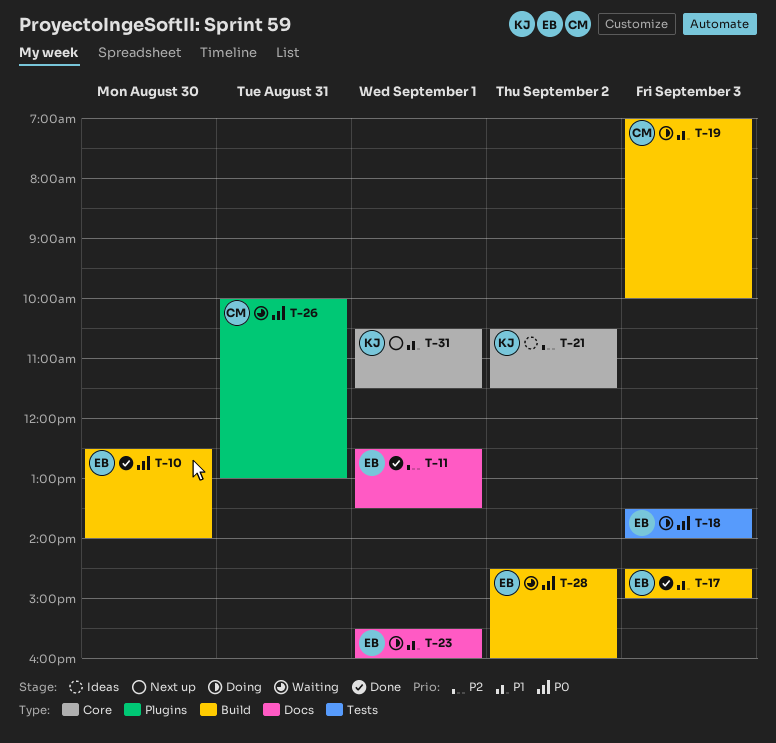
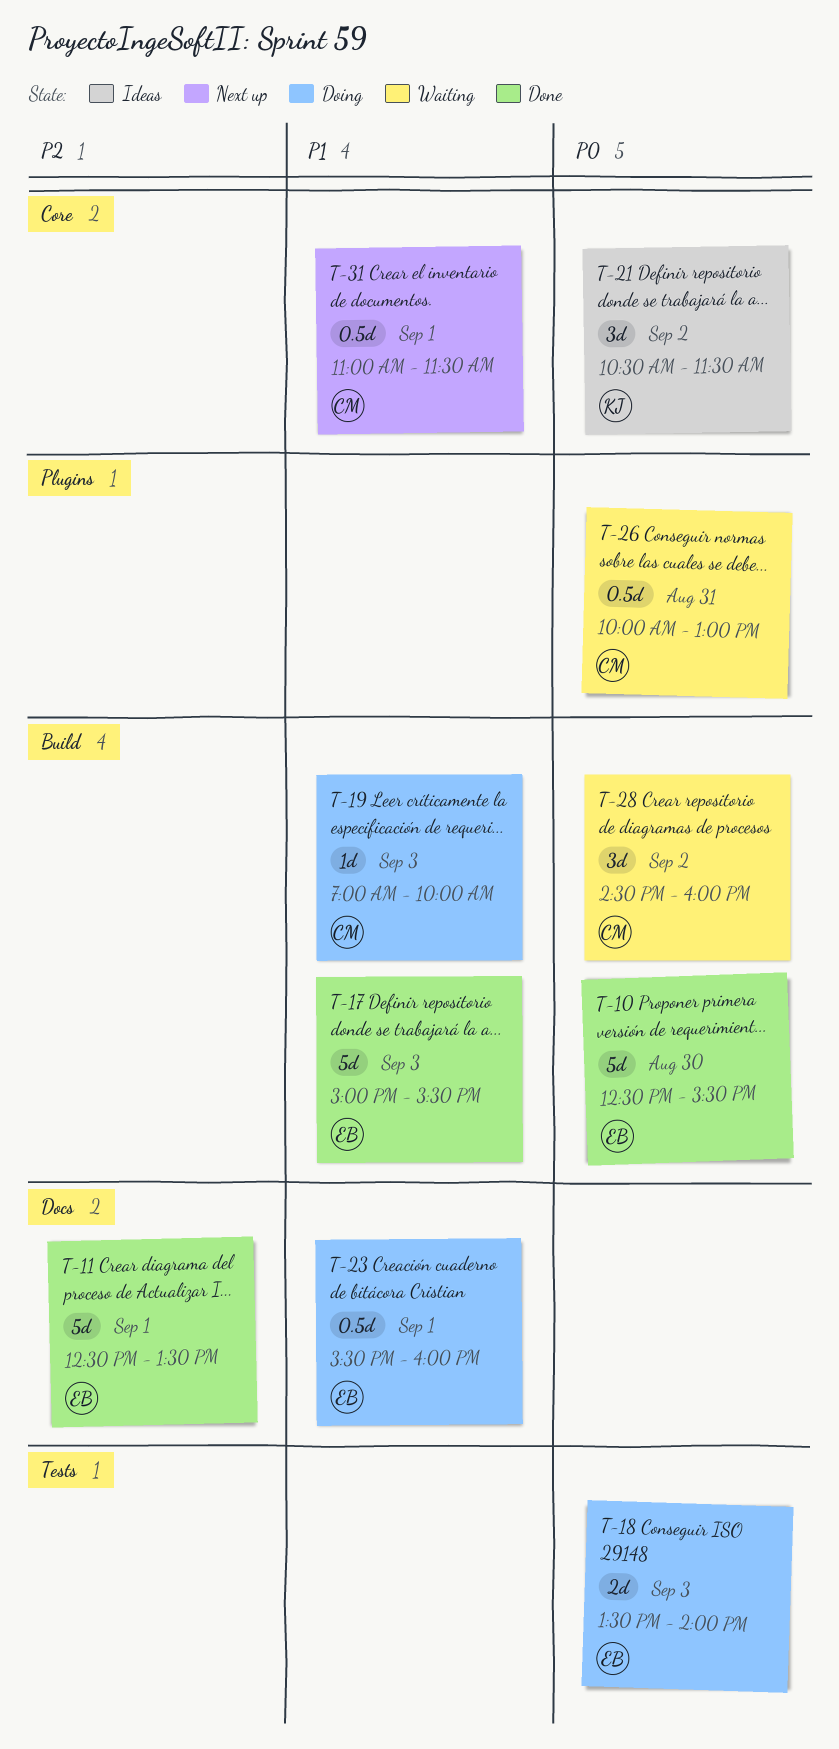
T-10, ends: 14:00 -> 15:30
T-17, begins: 14:30 -> 15:00
T-17, ends: 15:00 -> 15:30
T-21, priority: P2 -> P0
T-28, owner: EB -> CM
T-31, owner: KJ -> CM
T-31, begins: 10:30 -> 11:00

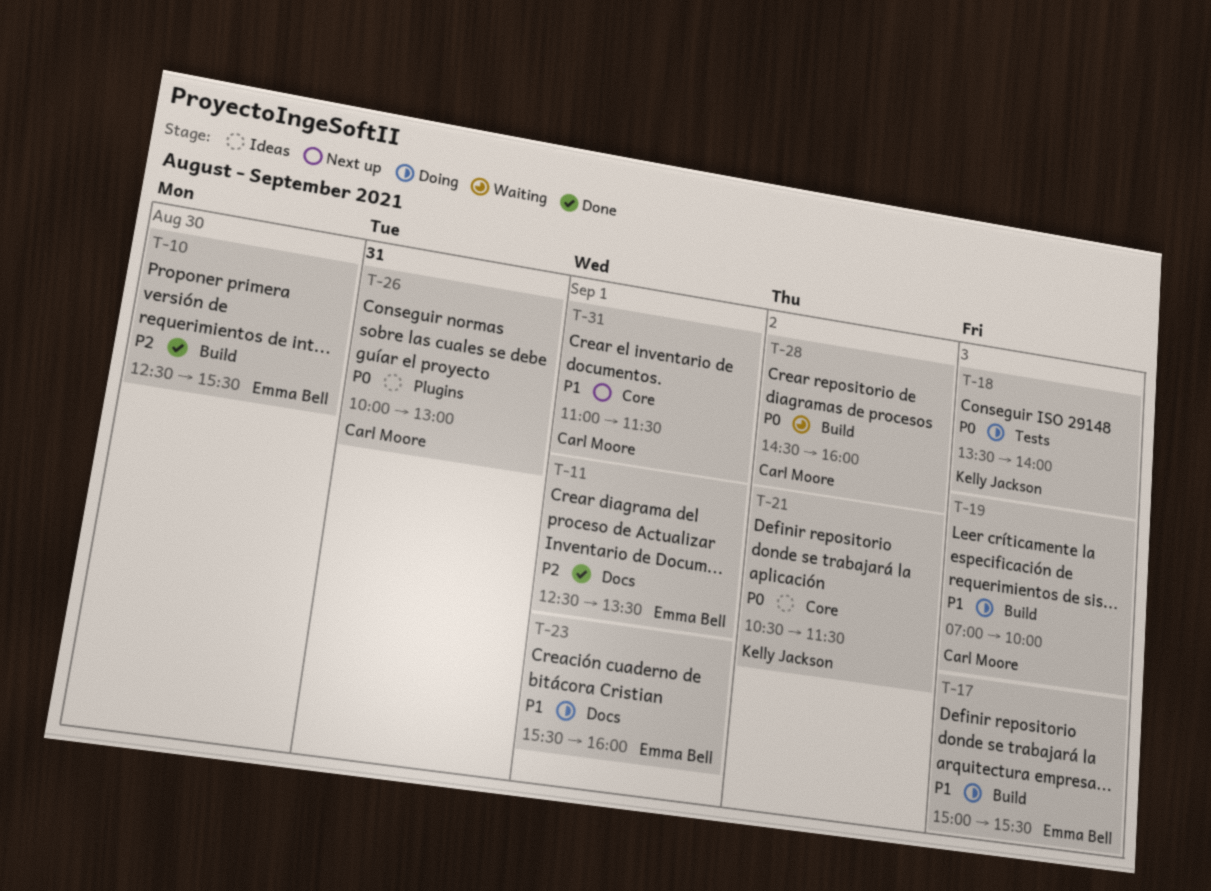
T-10, priority: P0 -> P2
T-17, status: Done -> Doing
T-18, owner: Emma Bell -> Kelly Jackson
T-26, status: Waiting -> Ideas

